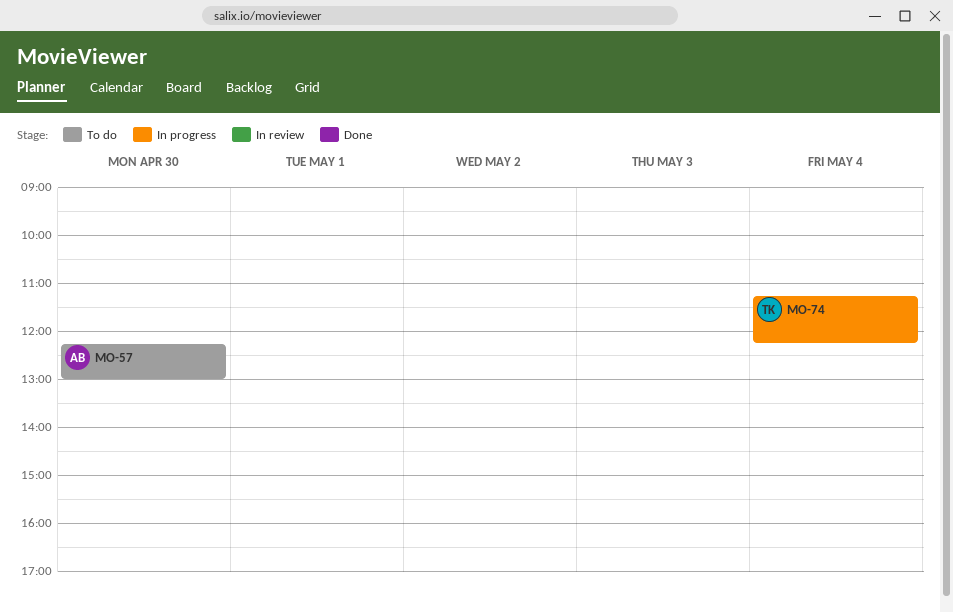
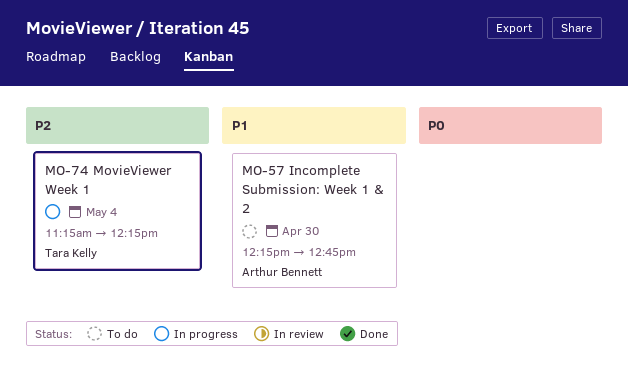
MO-57, ends: 13:00 -> 12:45

